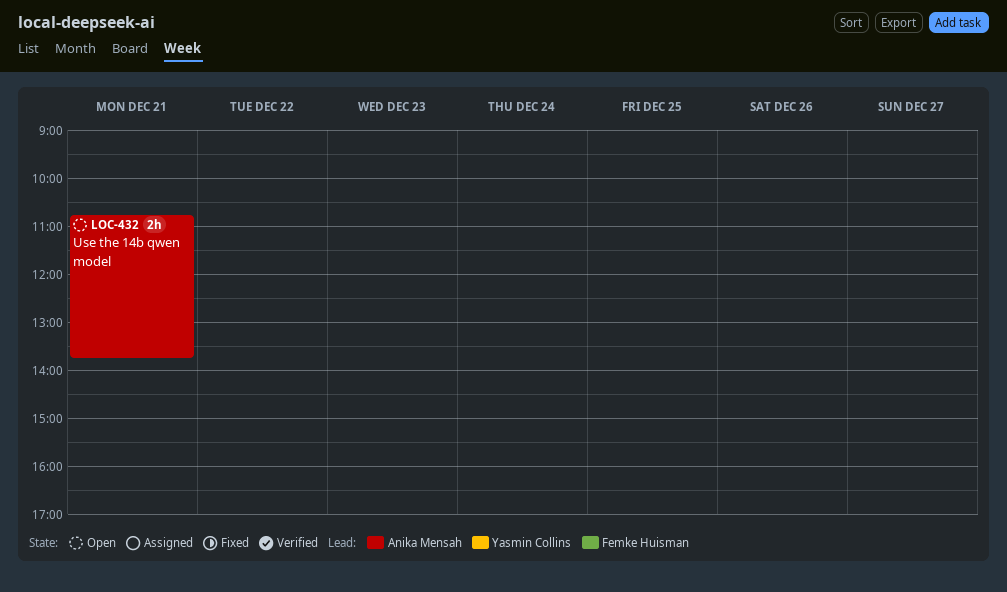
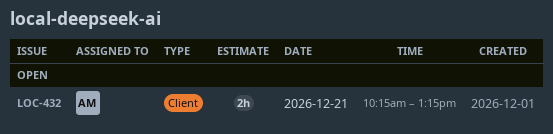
LOC-432, begins: 10:45 -> 10:15
LOC-432, ends: 13:45 -> 13:15

